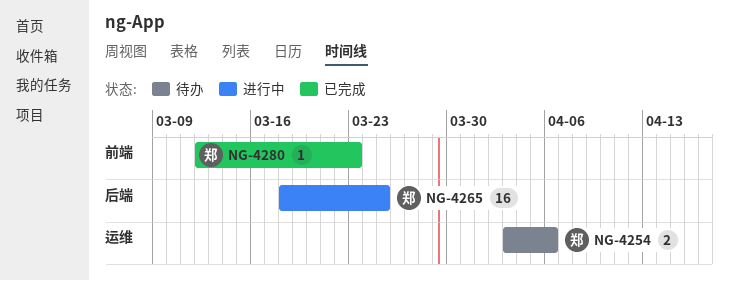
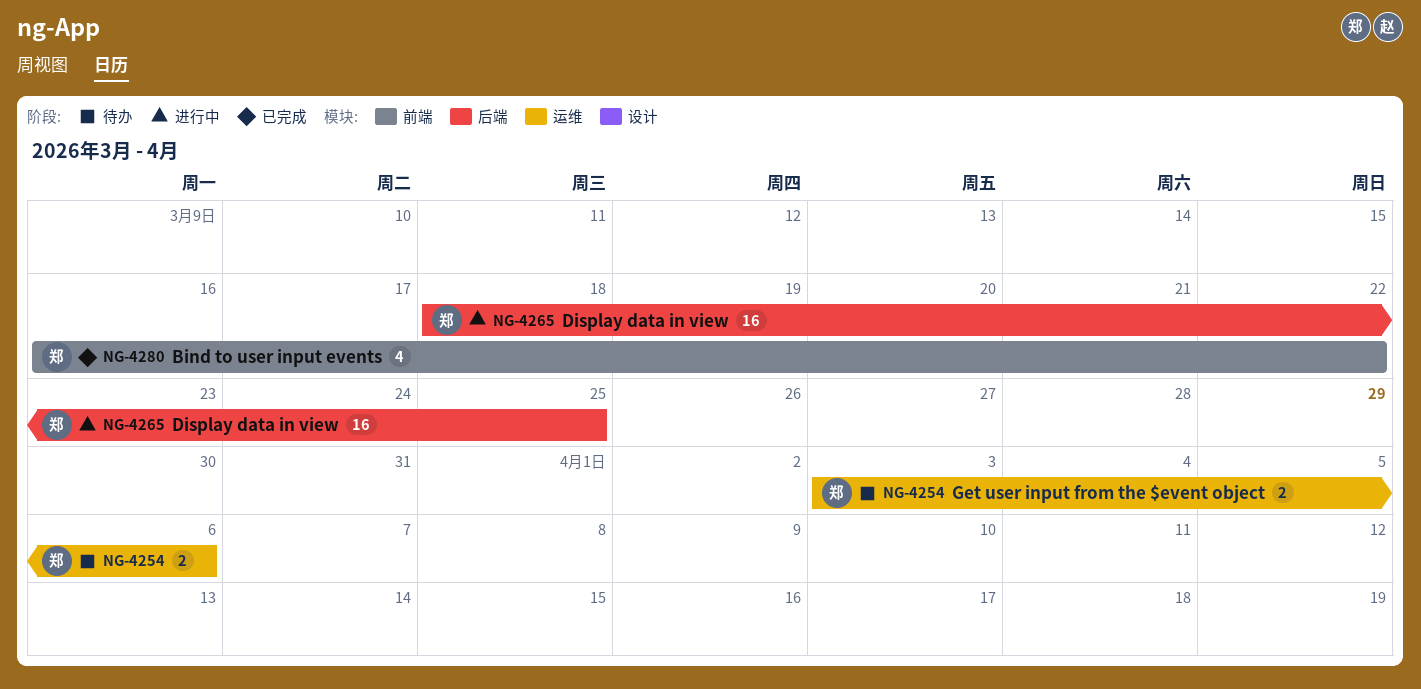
NG-4280, estimate: 1 -> 4
NG-4280, start: Mar 12 -> Mar 16
NG-4280, due: Mar 23 -> Mar 22

